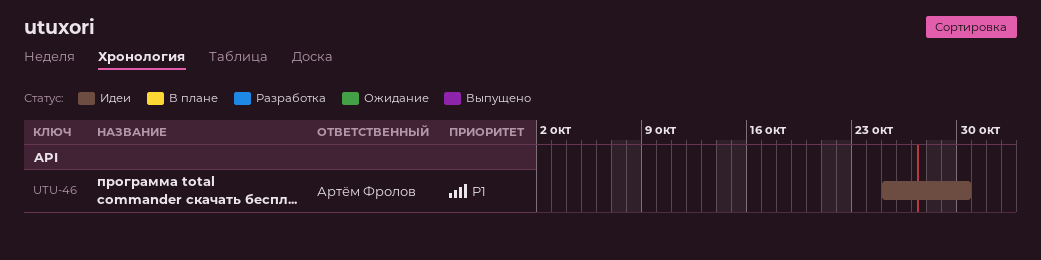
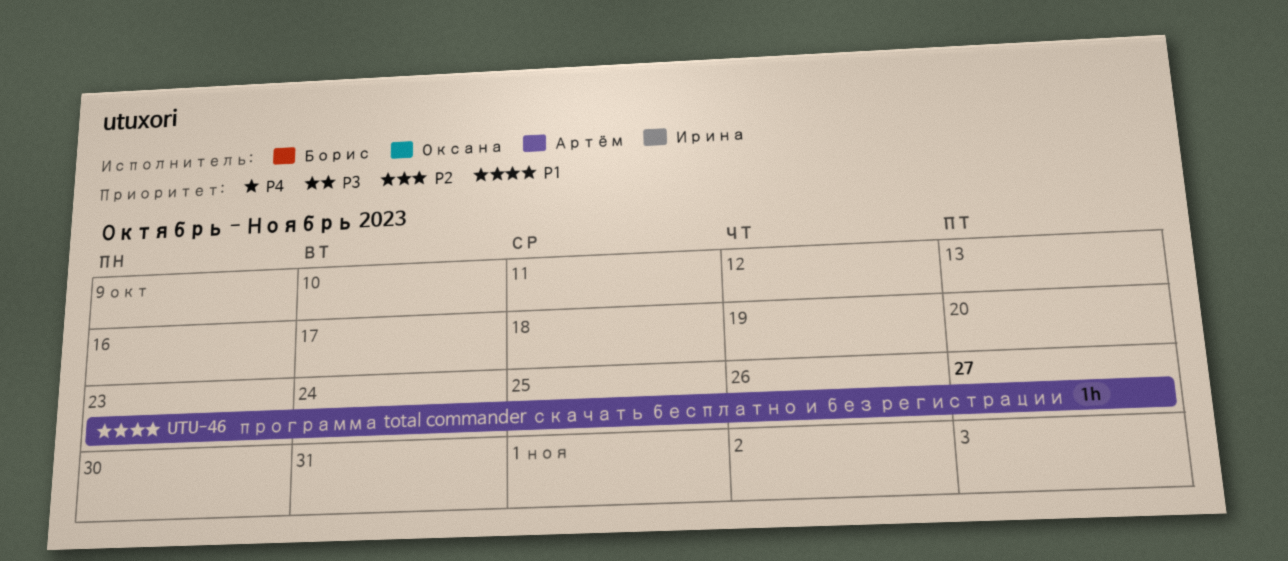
UTU-46, start: Oct 25 -> Oct 23
UTU-46, due: Oct 30 -> Oct 27

